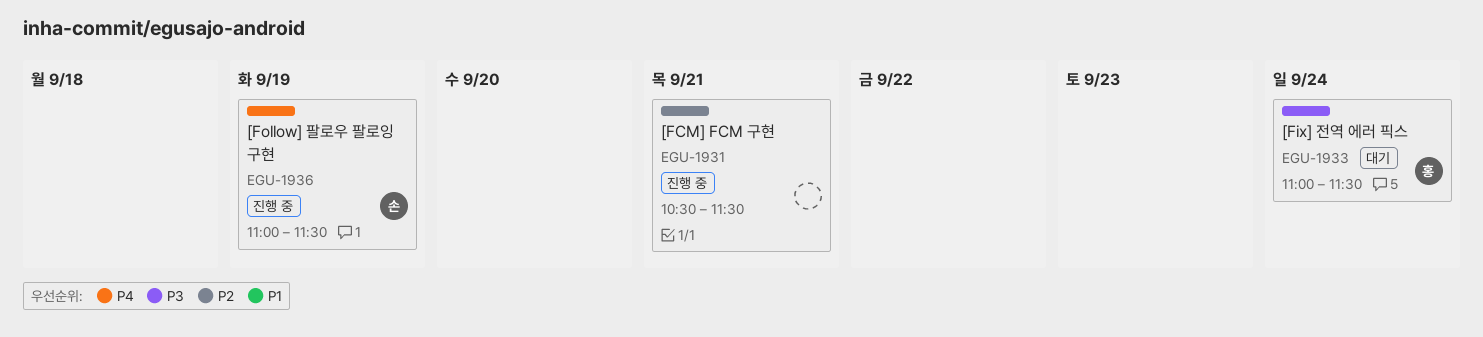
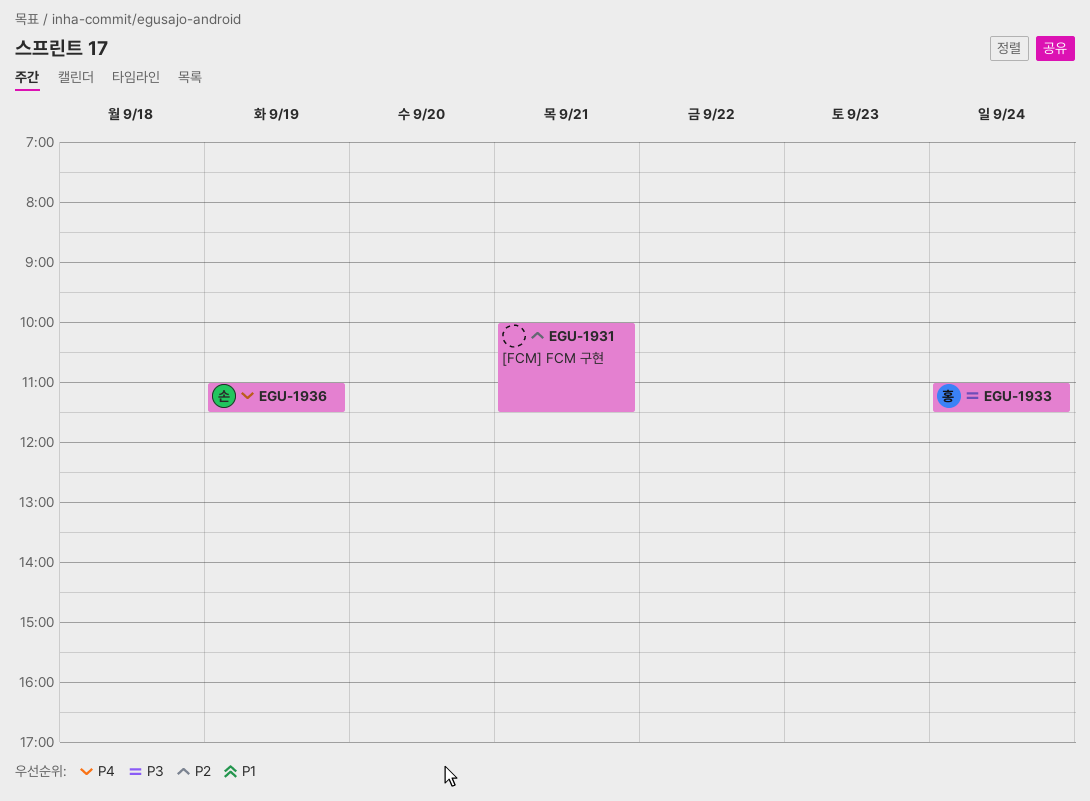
EGU-1931, begins: 10:30 -> 10:00

